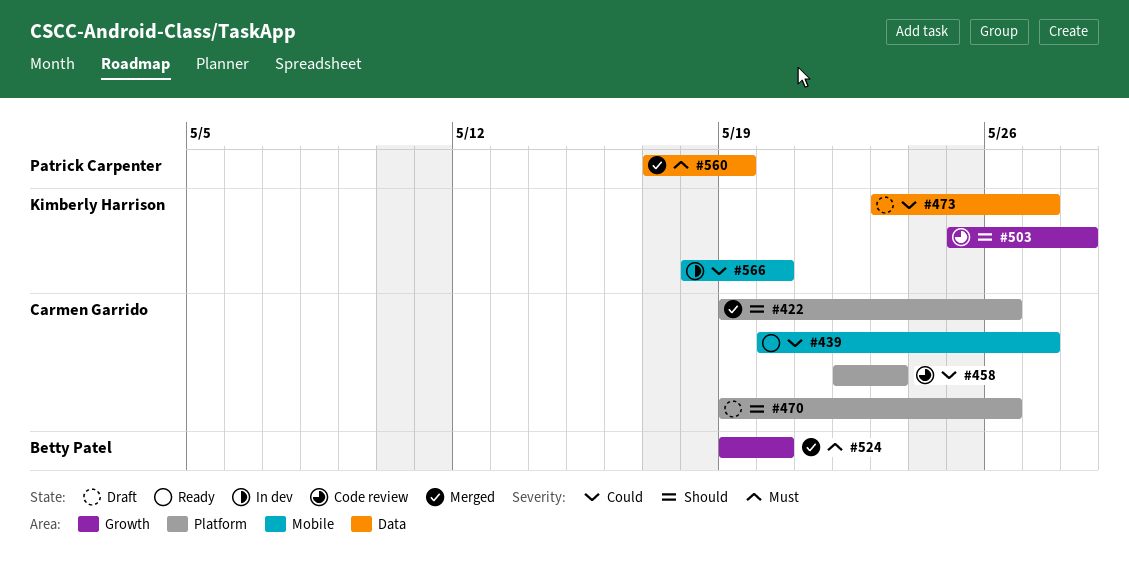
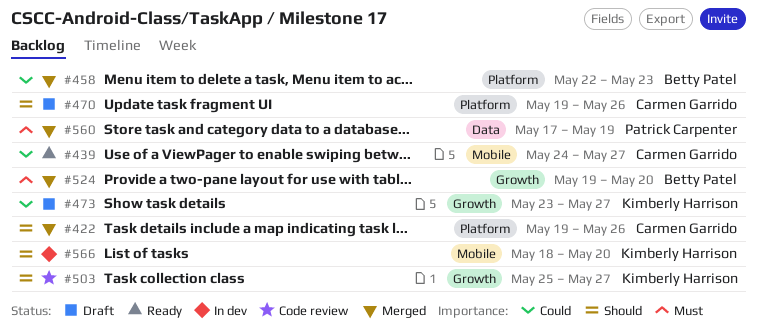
#439, start: May 20 -> May 24
#458, status: Code review -> Merged
#458, owner: Carmen Garrido -> Betty Patel
#473, label: Data -> Growth
#503, due: May 28 -> May 27
#566, priority: Could -> Should

